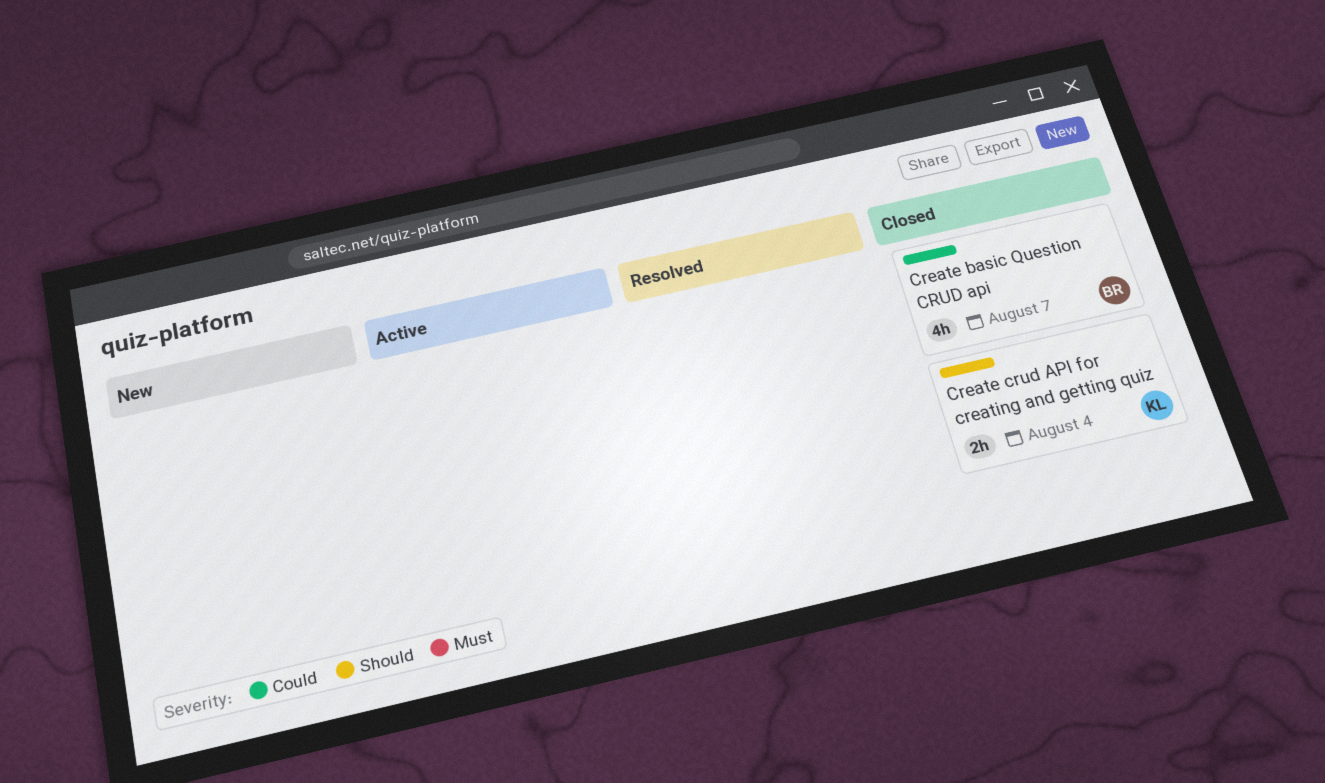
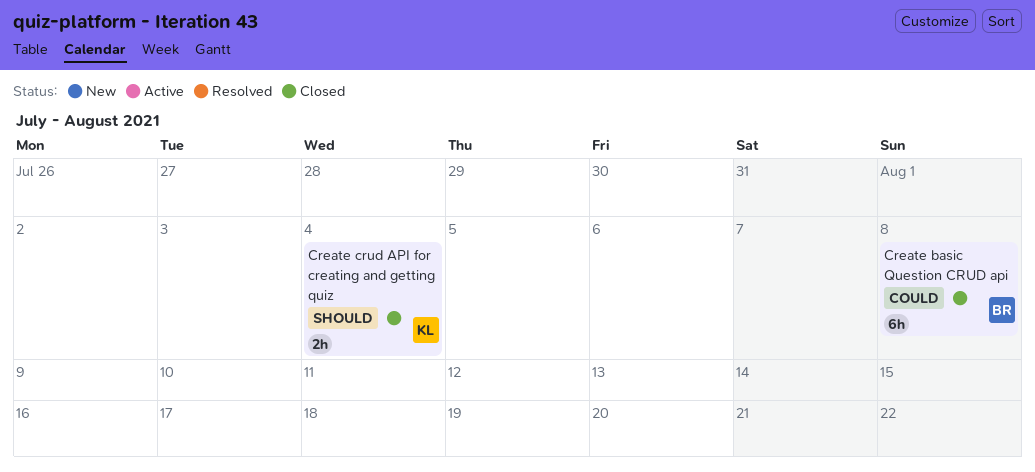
Create basic Question CRUD api, estimate: 4h -> 6h
Create basic Question CRUD api, due: Aug 7 -> Aug 8

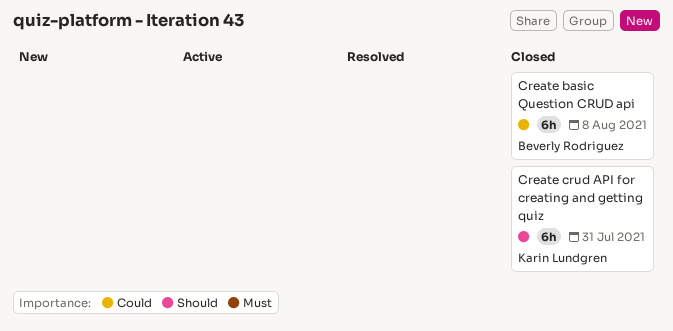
Create crud API for creating and getting quiz, estimate: 2h -> 6h
Create crud API for creating and getting quiz, due: Aug 4 -> Jul 31

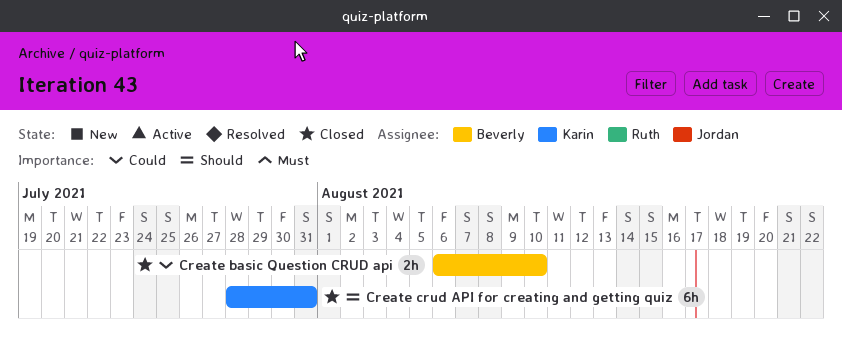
Create basic Question CRUD api, estimate: 6h -> 2h
Create basic Question CRUD api, due: Aug 8 -> Aug 10

